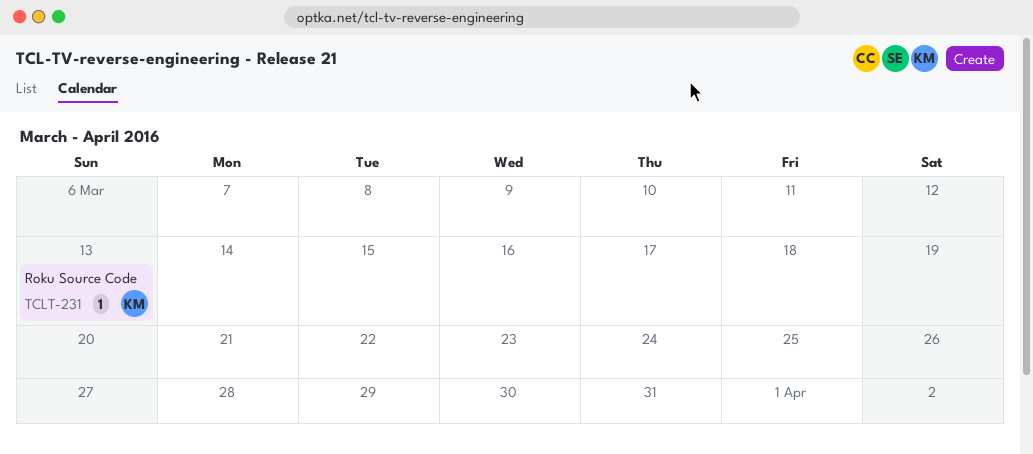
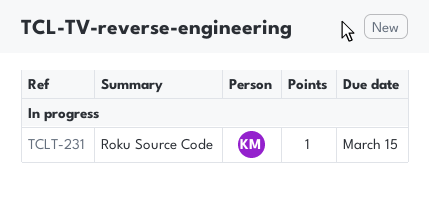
TCLT-231, due: Mar 13 -> Mar 15

